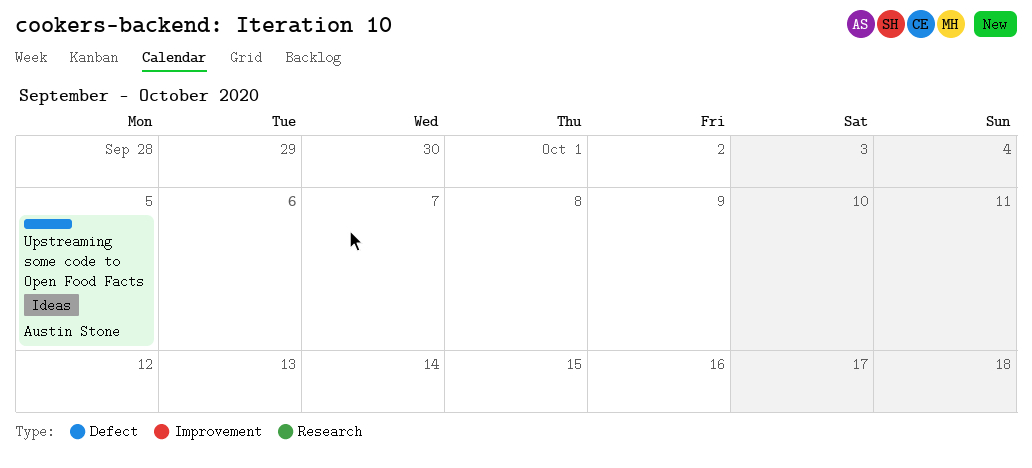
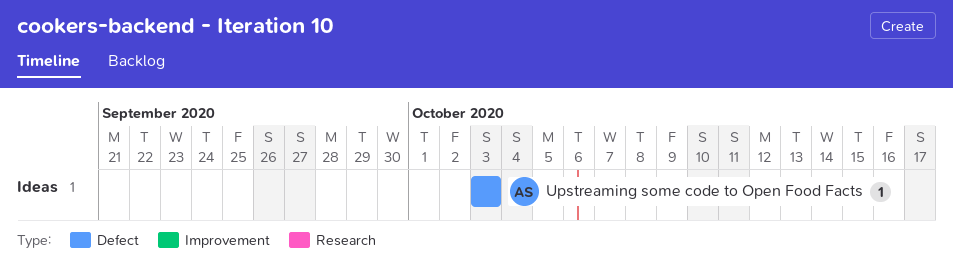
Upstreaming some code to Open Food Facts, due: Oct 5 -> Oct 3

